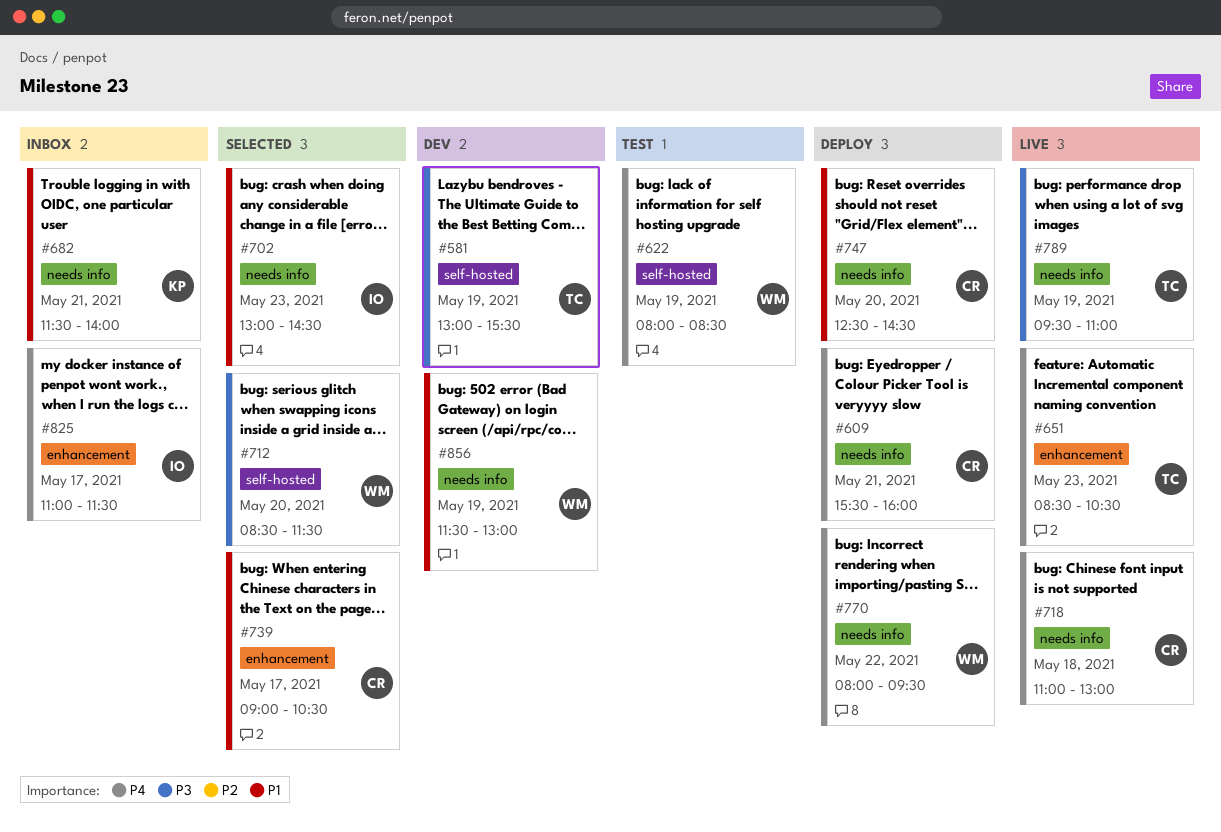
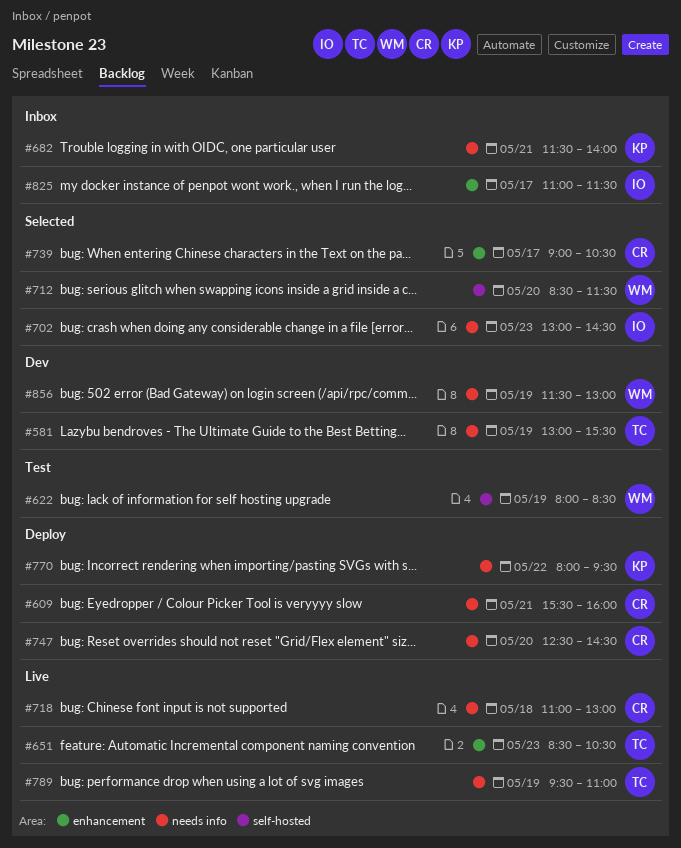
#581, label: self-hosted -> needs info
#770, owner: WM -> KP

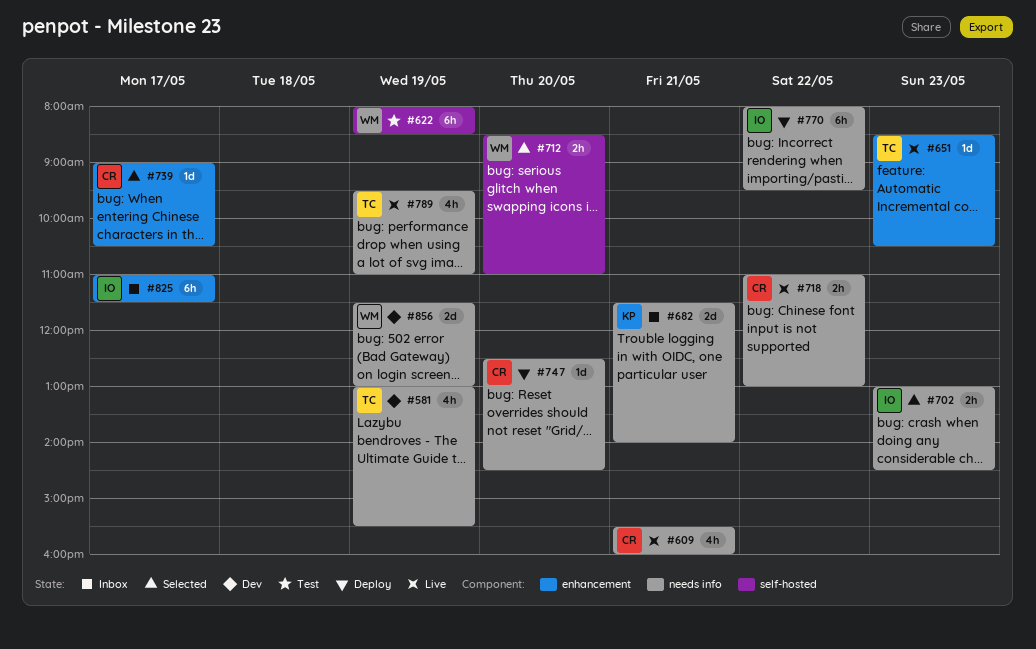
#609, status: Deploy -> Live
#712, ends: 11:30 -> 11:00
#718, day: May 18 -> May 22
#770, owner: KP -> IO

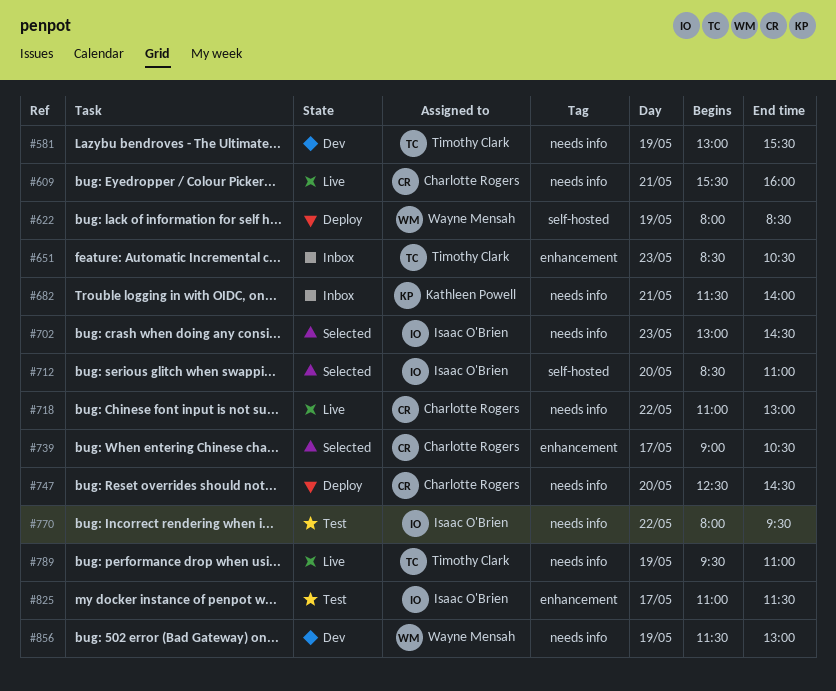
#622, status: Test -> Deploy
#651, status: Live -> Inbox
#712, owner: Wayne Mensah -> Isaac O'Brien
#770, status: Deploy -> Test
#825, status: Inbox -> Test

